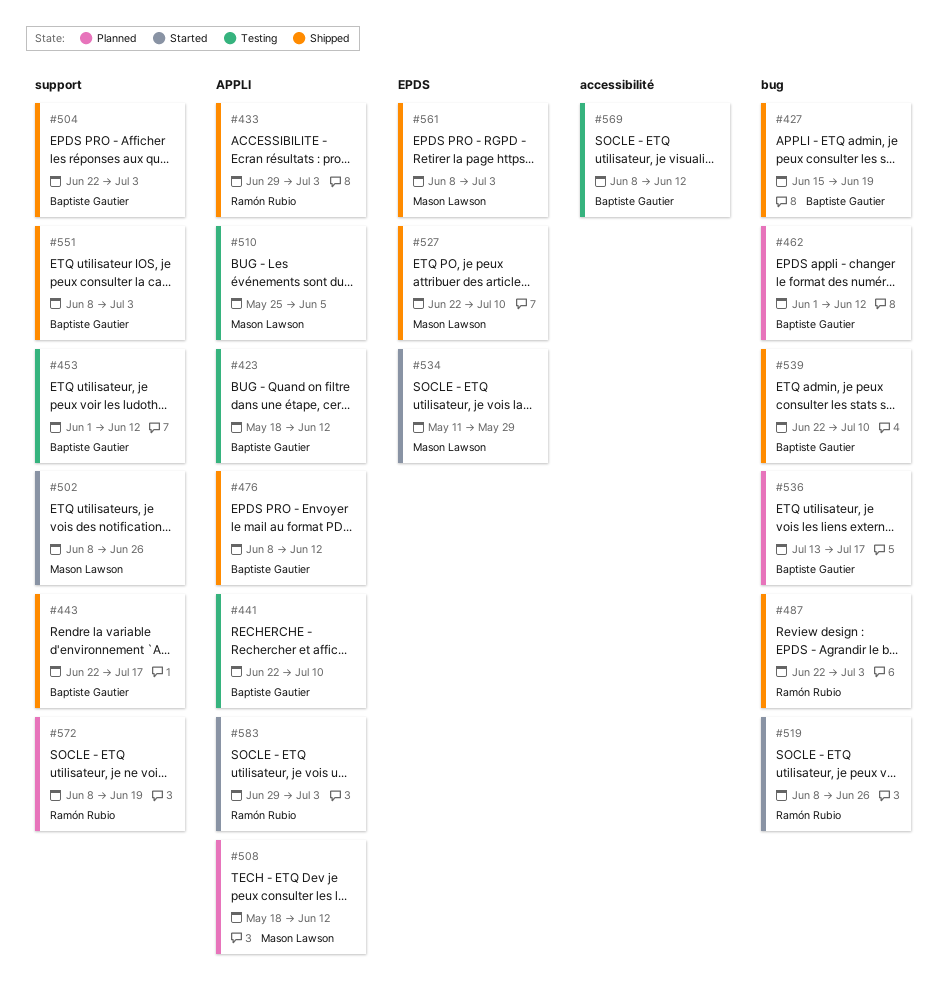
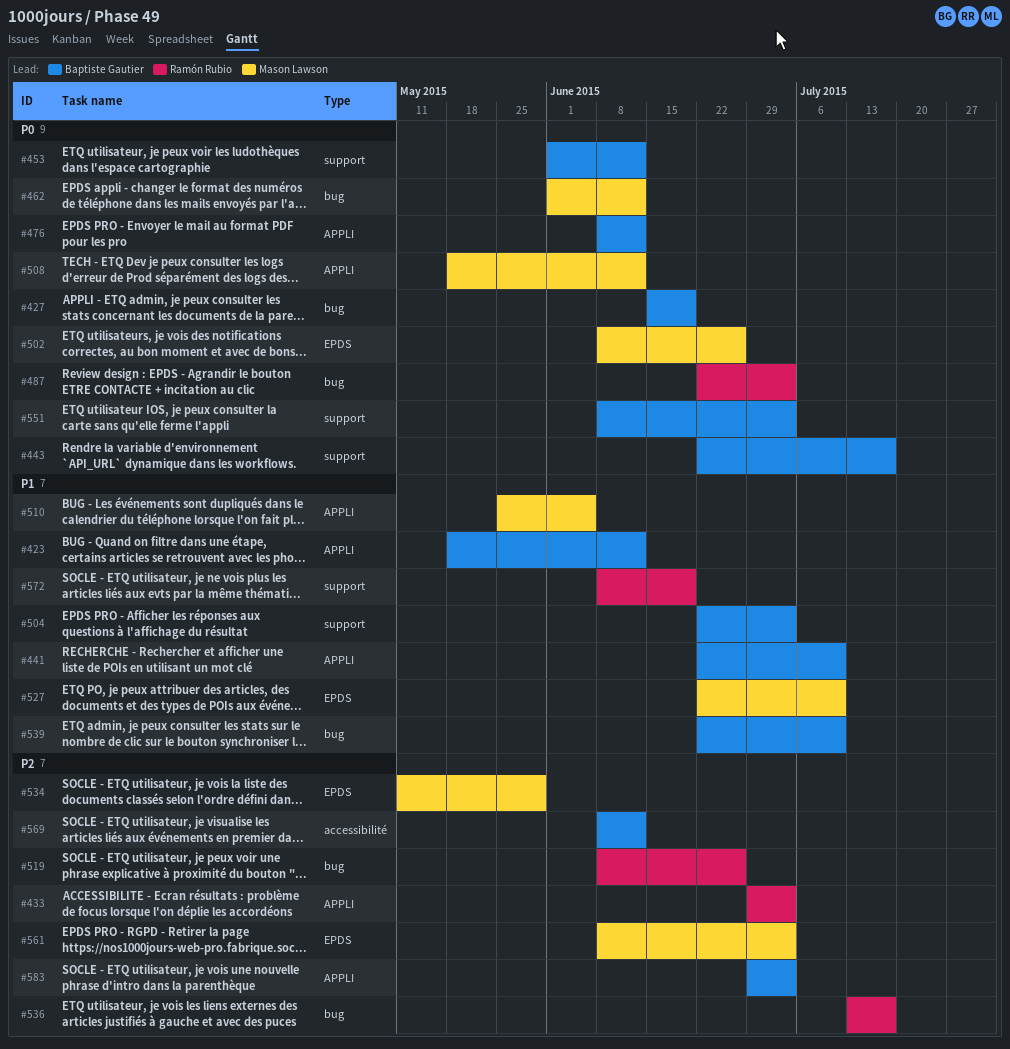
#462, owner: Baptiste Gautier -> Mason Lawson
#502, label: support -> EPDS
#536, owner: Baptiste Gautier -> Ramón Rubio
#583, owner: Ramón Rubio -> Baptiste Gautier

